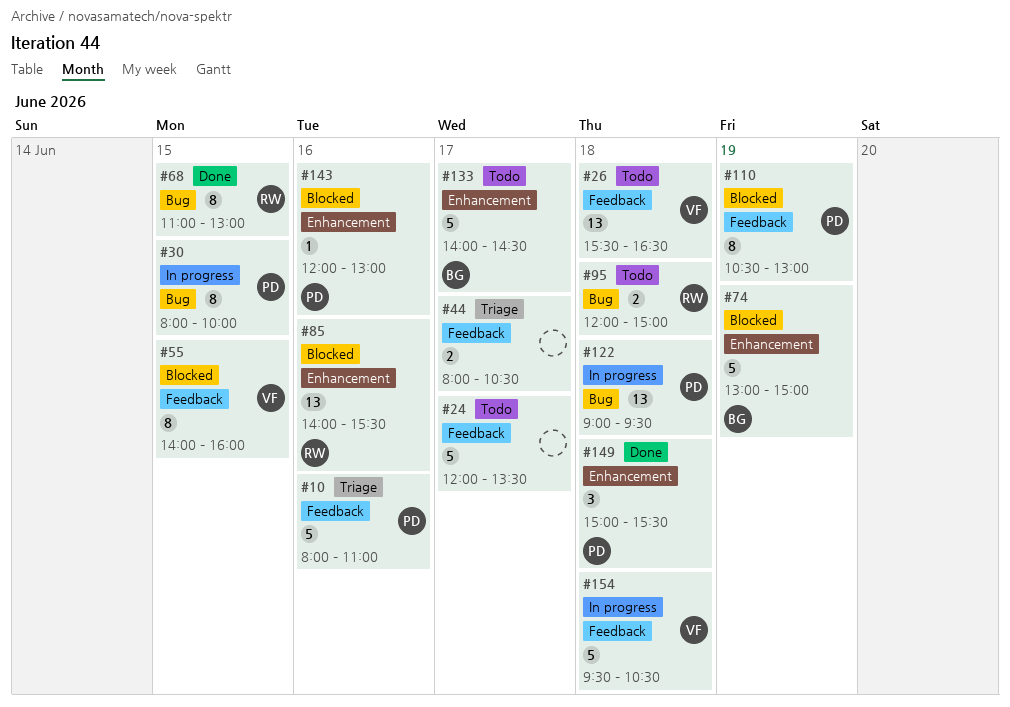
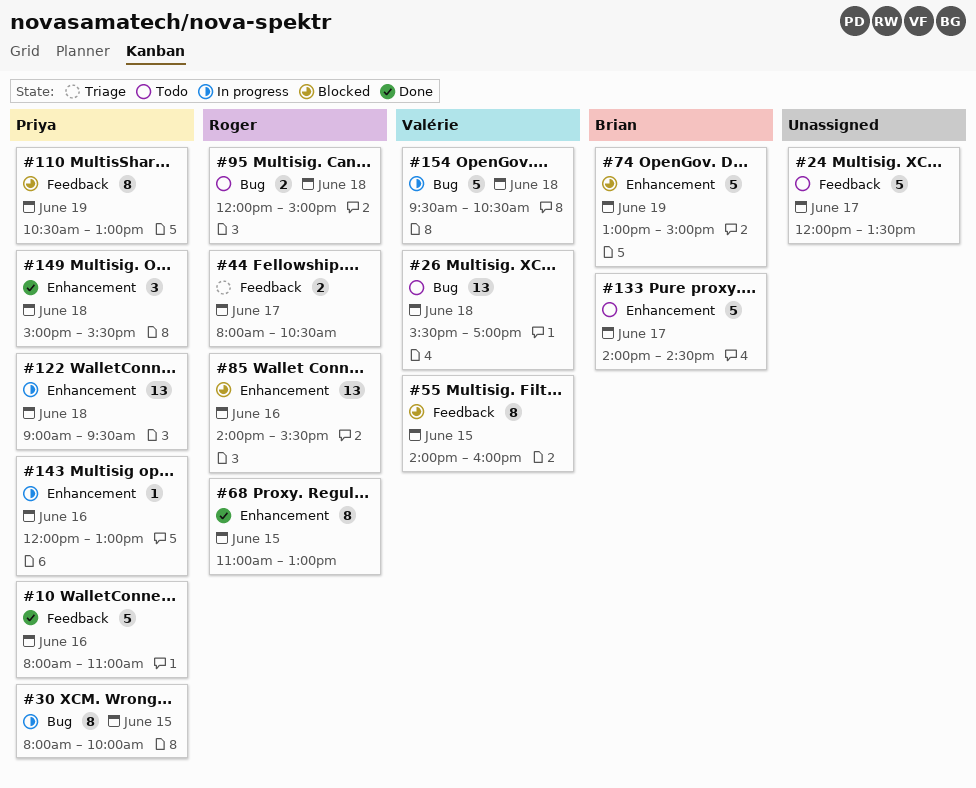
#10, status: Triage -> Done
#26, label: Feedback -> Bug
#26, ends: 16:30 -> 17:00
#44, owner: none -> Roger
#68, label: Bug -> Enhancement
#122, label: Bug -> Enhancement
#143, status: Blocked -> In progress
#154, label: Feedback -> Bug

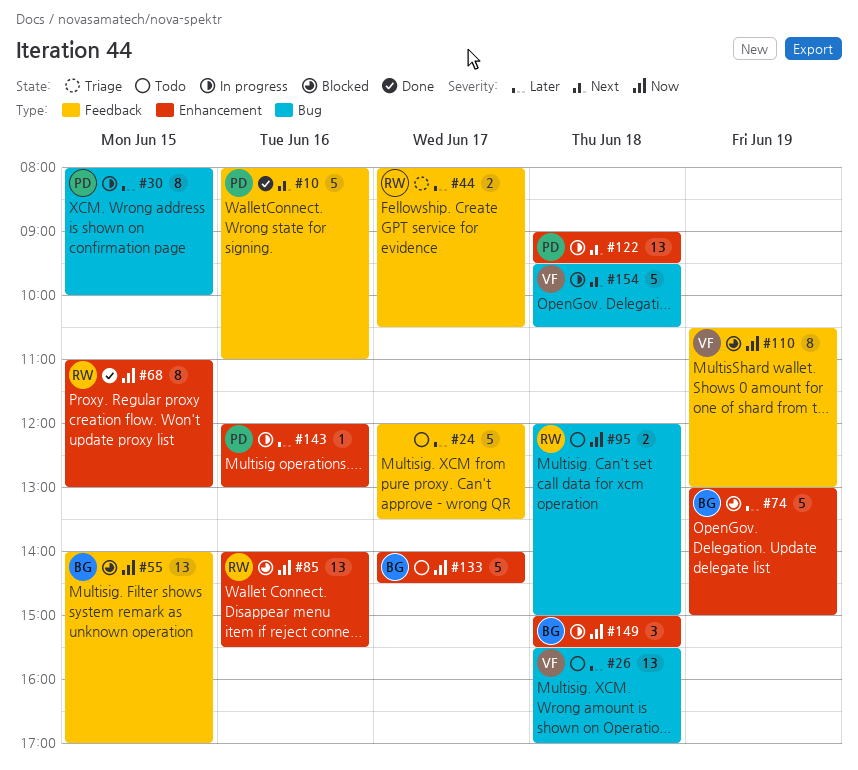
#55, owner: Valérie -> Brian
#55, estimate: 8 -> 13
#55, ends: 16:00 -> 17:00
#110, owner: Priya -> Valérie
#149, status: Done -> In progress
#149, owner: Priya -> Brian

